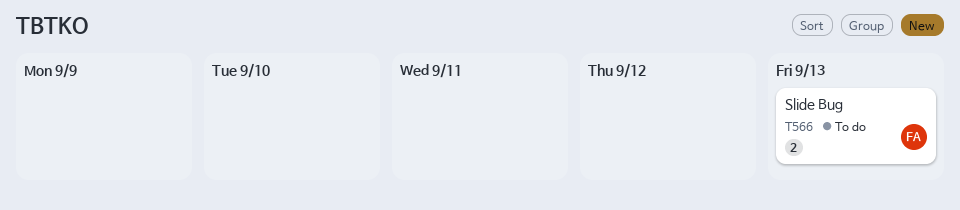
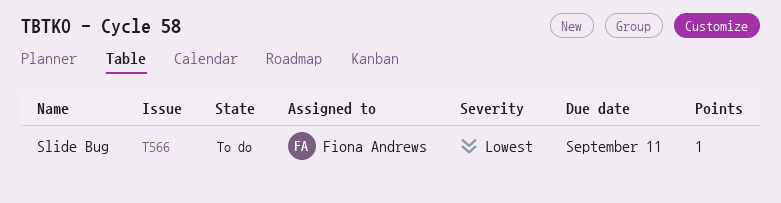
T566, estimate: 2 -> 1
T566, due: Sep 13 -> Sep 11

